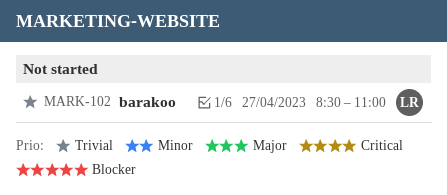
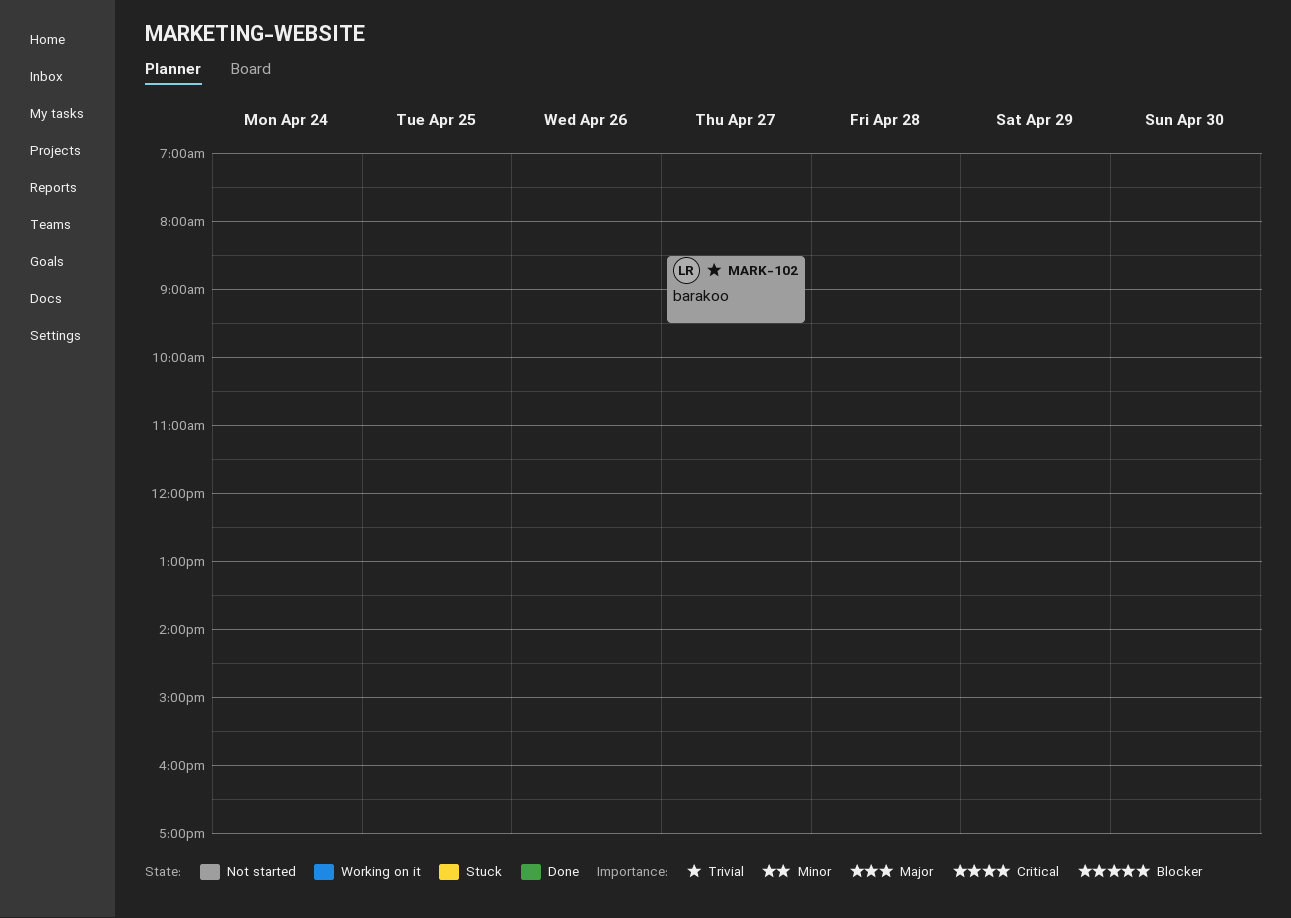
MARK-102, ends: 11:00 -> 09:30

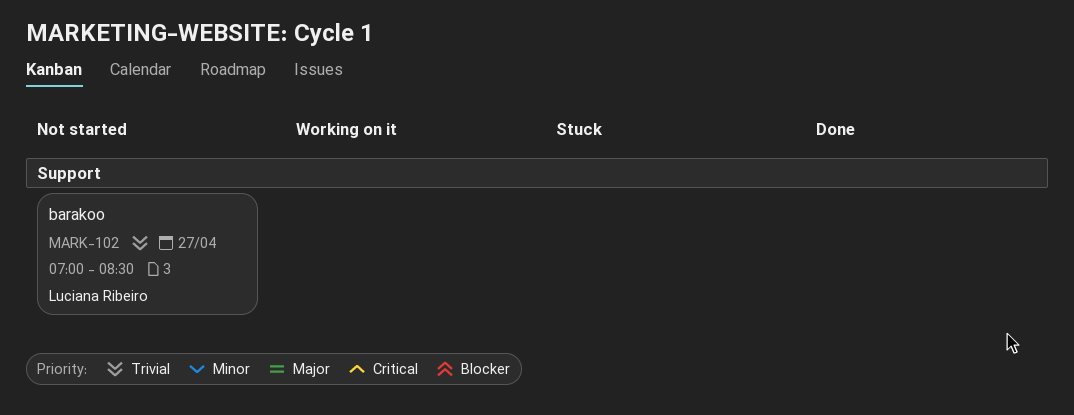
MARK-102, begins: 08:30 -> 07:00
MARK-102, ends: 09:30 -> 08:30

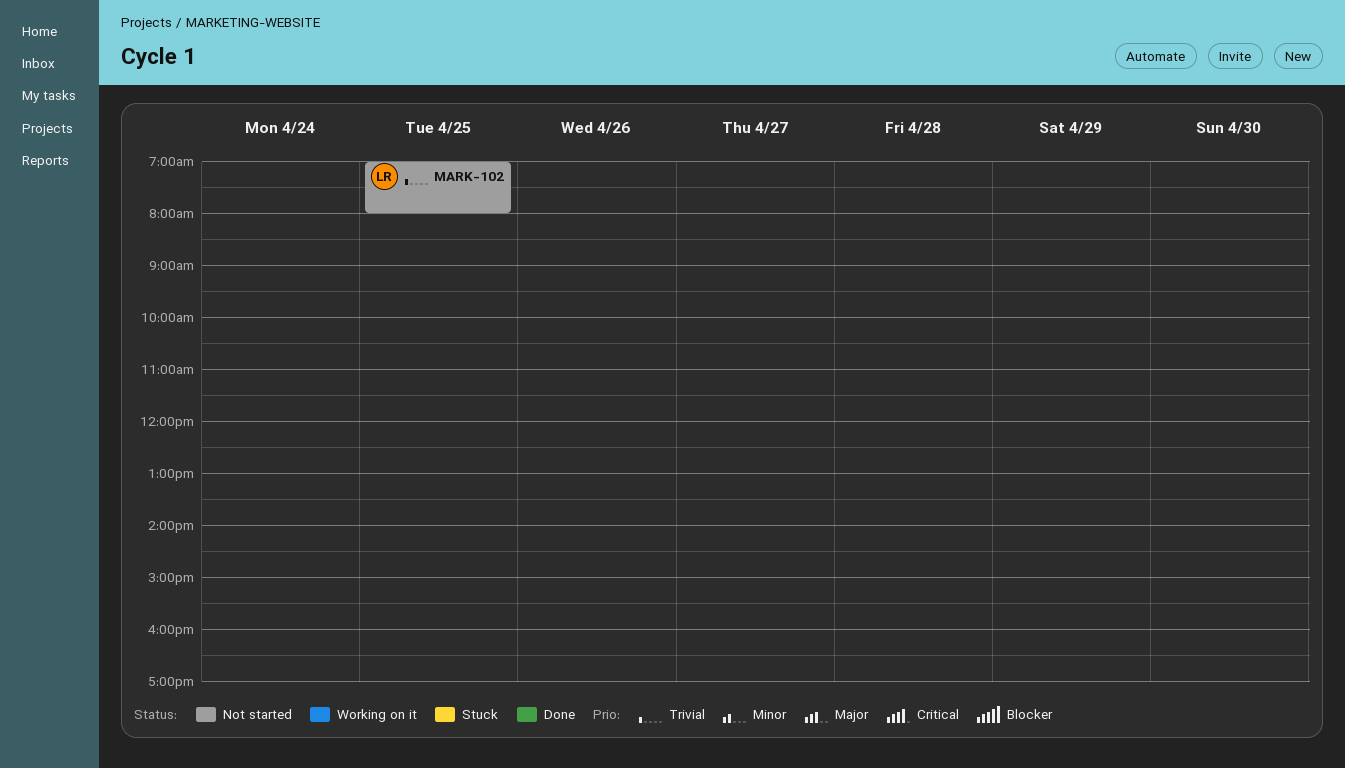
MARK-102, day: Apr 27 -> Apr 25
MARK-102, ends: 08:30 -> 08:00

